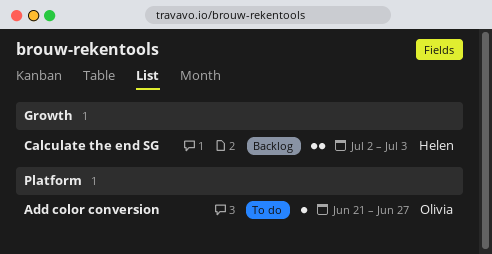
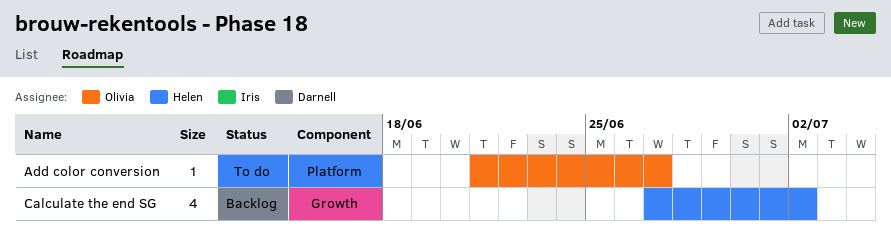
Calculate the end SG, estimate: 2 -> 4
Calculate the end SG, start: Jul 2 -> Jun 27
Calculate the end SG, due: Jul 3 -> Jul 2

